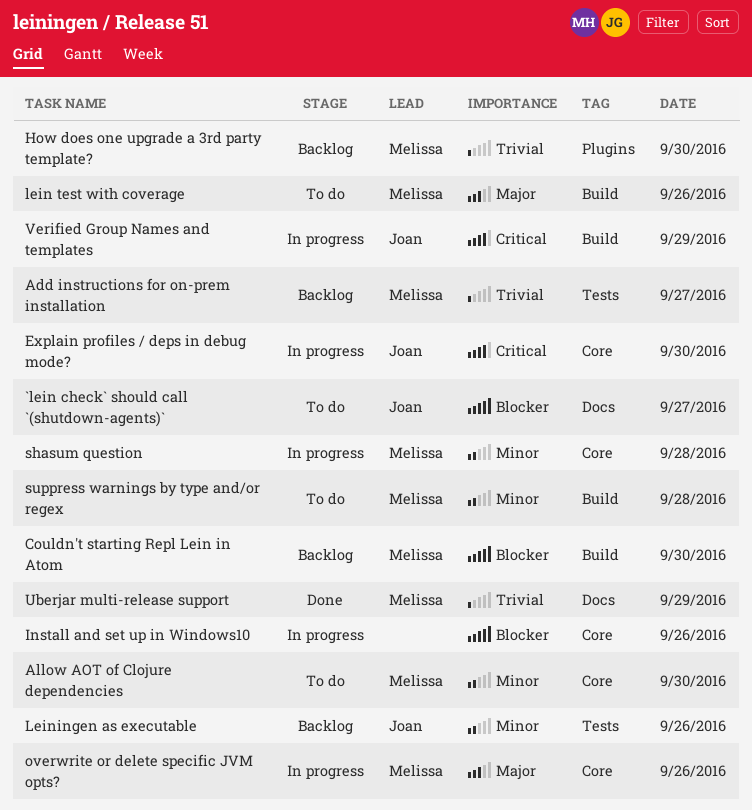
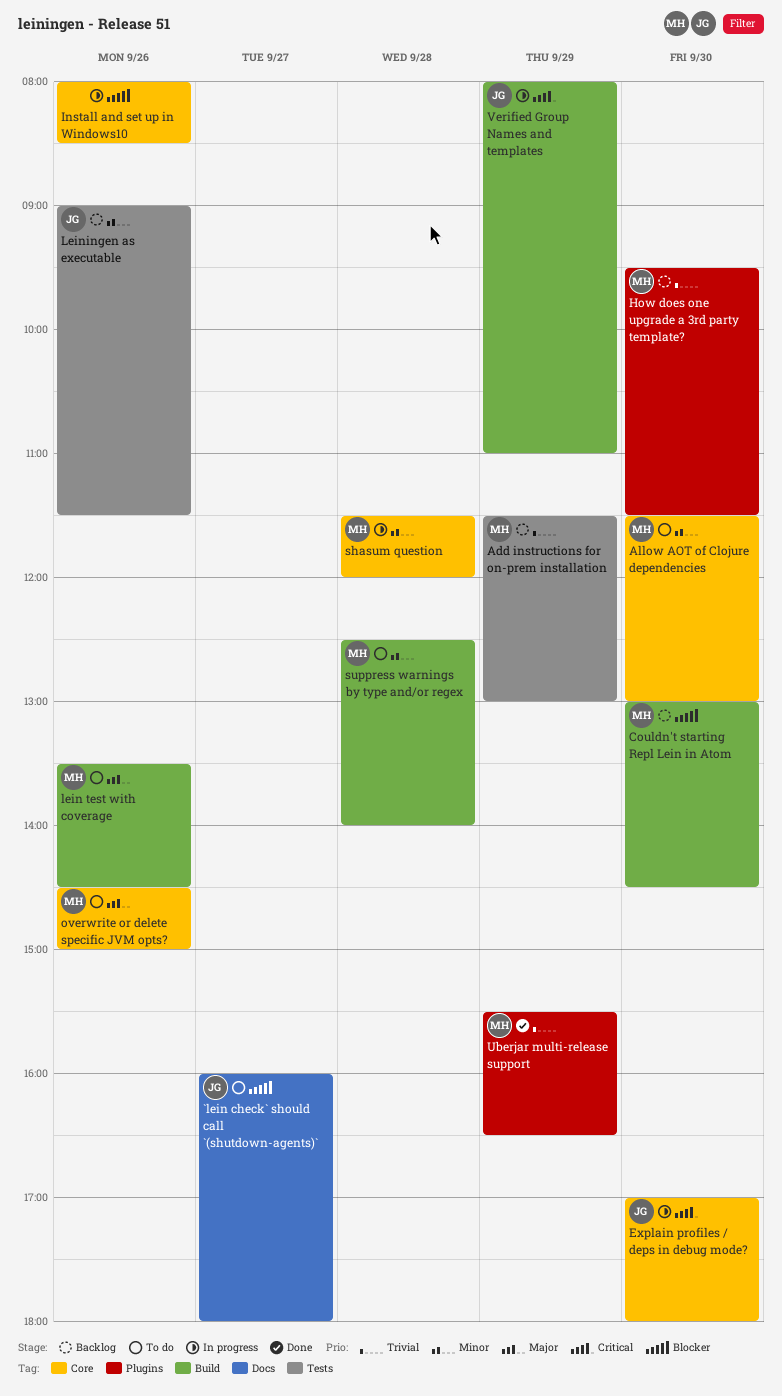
Add instructions for on-prem installation, day: Sep 27 -> Sep 29
overwrite or delete specific JVM opts?, status: In progress -> To do
Uberjar multi-release support, label: Docs -> Plugins

